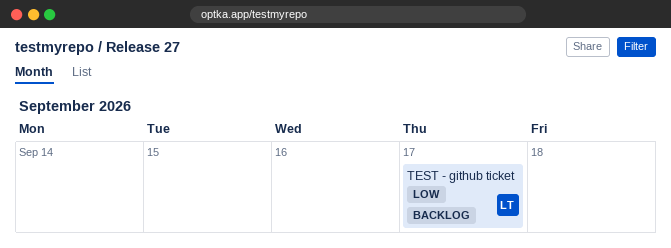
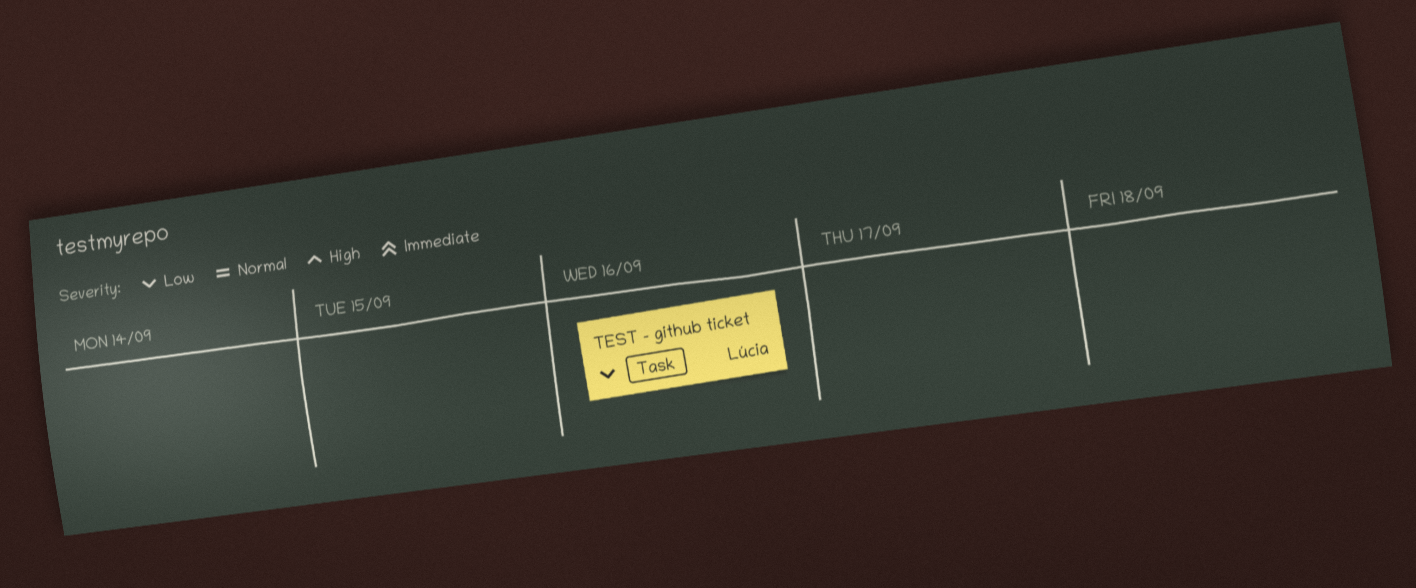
TEST - github ticket, due: Sep 17 -> Sep 16

